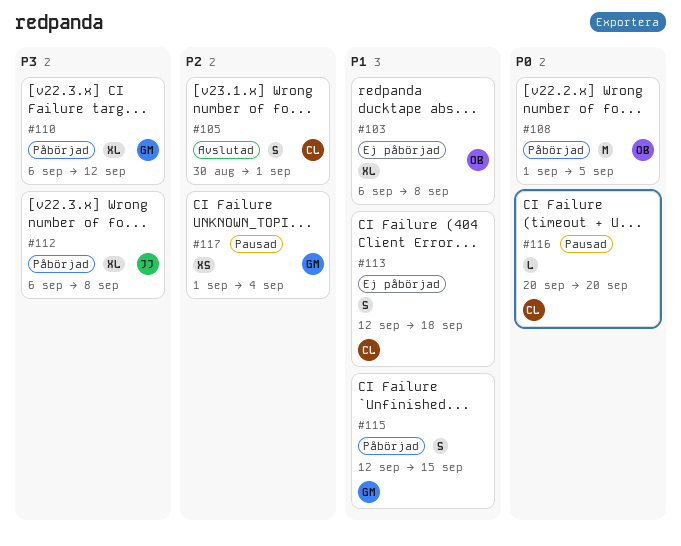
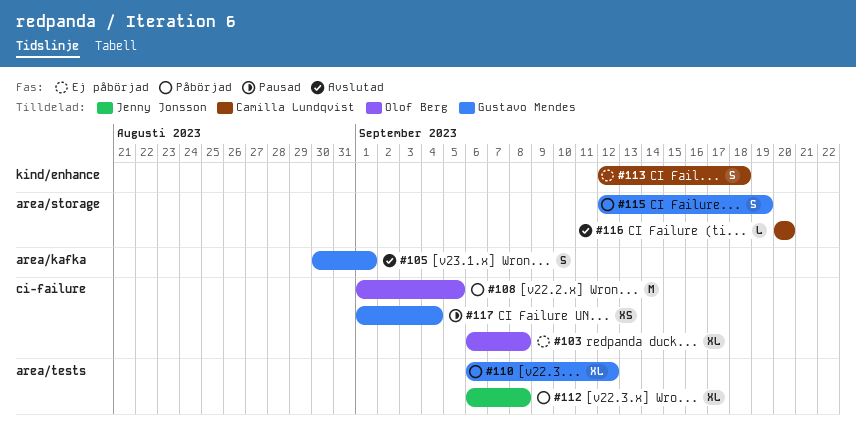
#105, owner: Camilla Lundqvist -> Gustavo Mendes
#115, due: Sep 15 -> Sep 19
#116, status: Pausad -> Avslutad

